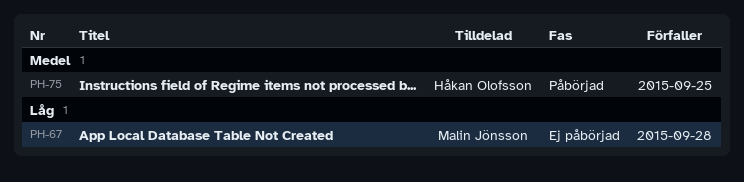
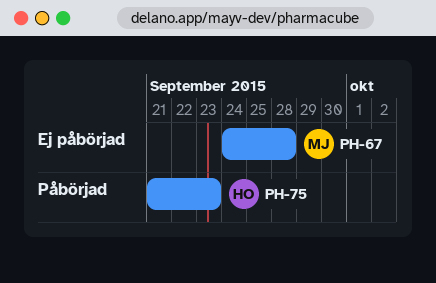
PH-75, due: Sep 25 -> Sep 23

